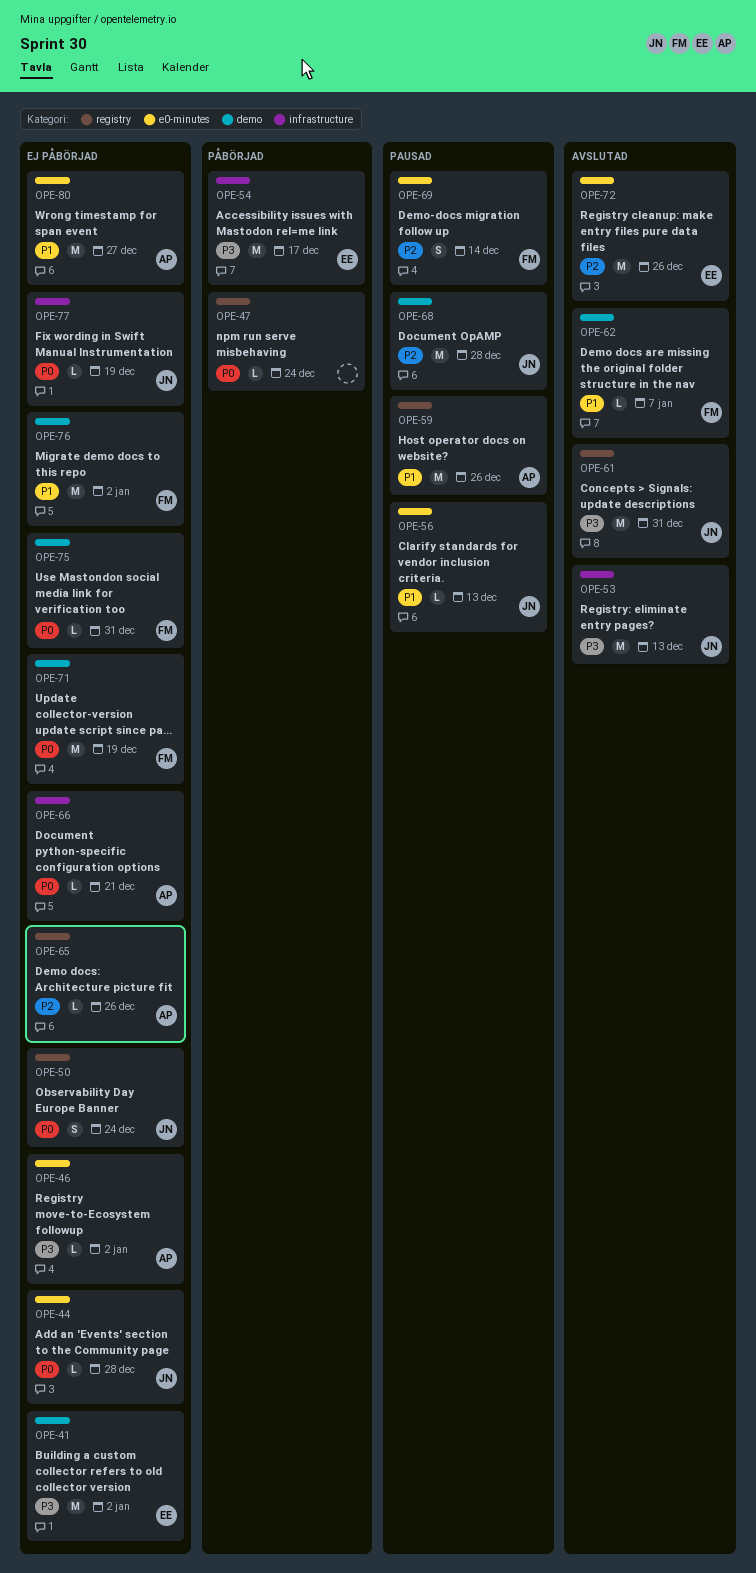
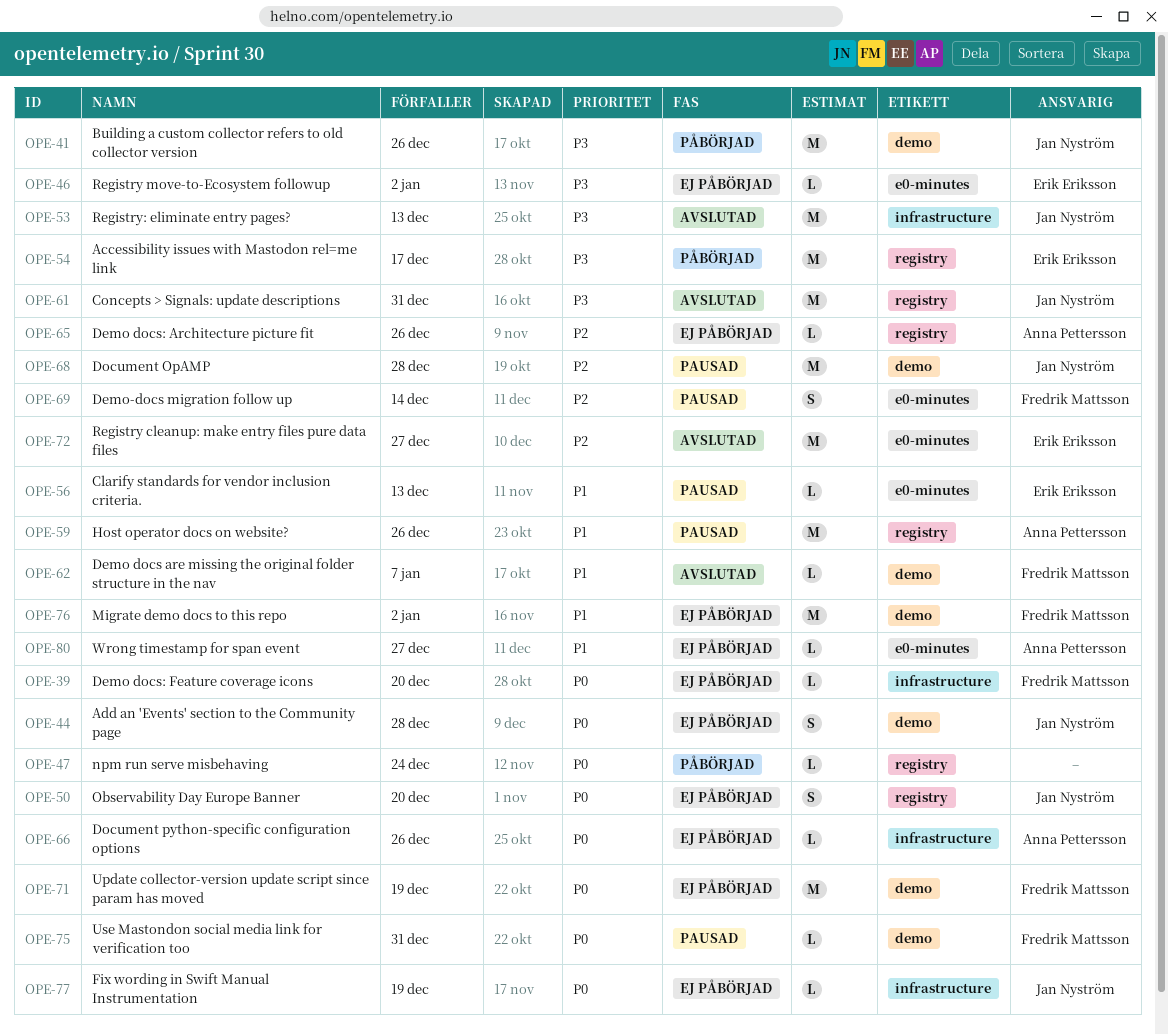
OPE-39: none -> present
OPE-41, status: Ej påbörjad -> Påbörjad
OPE-41, owner: Erik Eriksson -> Jan Nyström
OPE-41, due: Jan 2 -> Dec 26
OPE-44, label: e0-minutes -> demo
OPE-44, estimate: L -> S
OPE-46, owner: Anna Pettersson -> Erik Eriksson
OPE-50, due: Dec 24 -> Dec 20
OPE-54, label: infrastructure -> registry
OPE-56, owner: Jan Nyström -> Erik Eriksson
OPE-66, due: Dec 21 -> Dec 26
OPE-72, due: Dec 26 -> Dec 27
OPE-75, status: Ej påbörjad -> Pausad
OPE-80, estimate: M -> L

